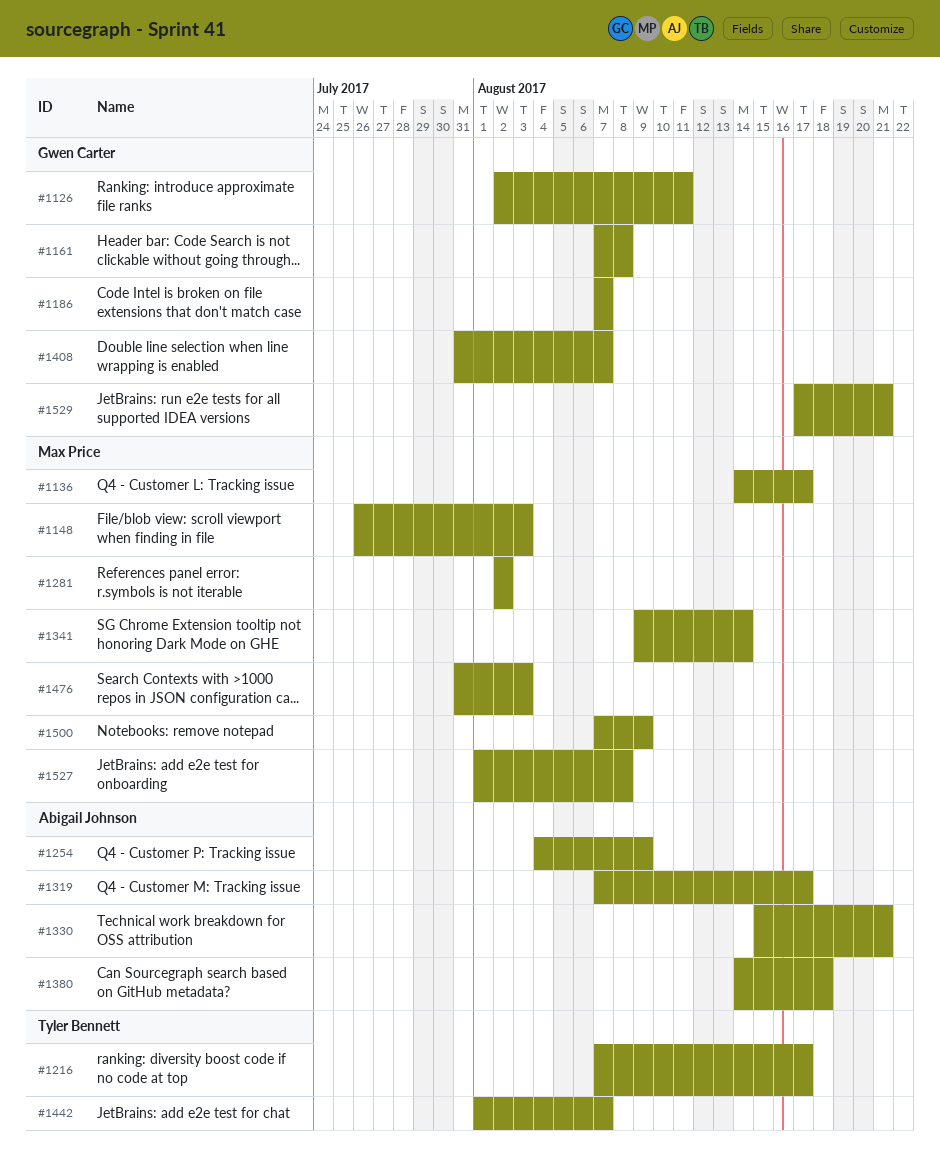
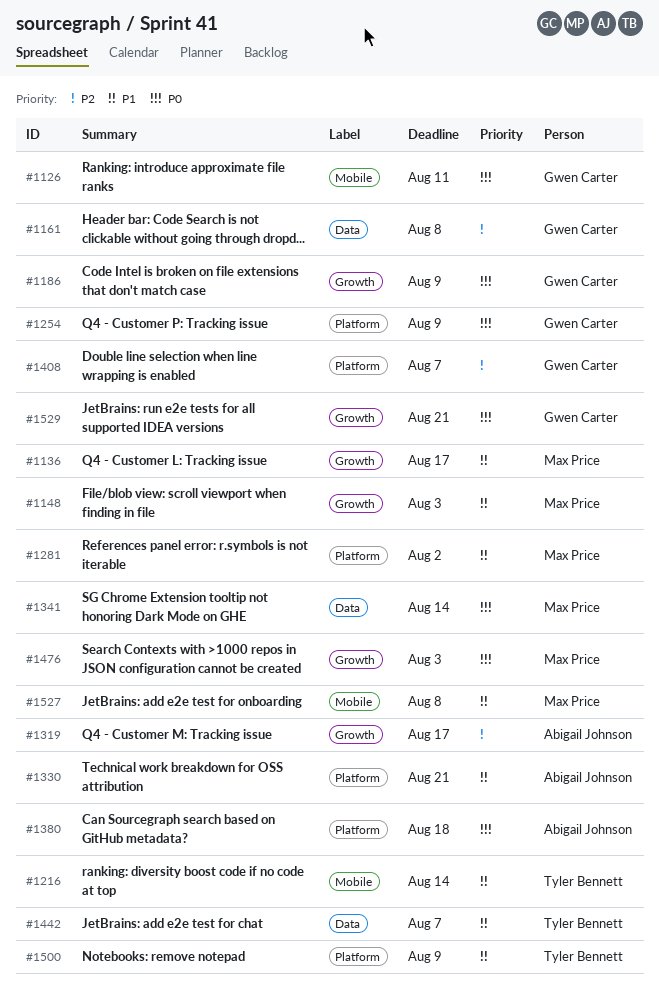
#1186, due: Aug 7 -> Aug 9
#1216, due: Aug 17 -> Aug 14
#1254, owner: Abigail Johnson -> Gwen Carter
#1500, owner: Max Price -> Tyler Bennett

